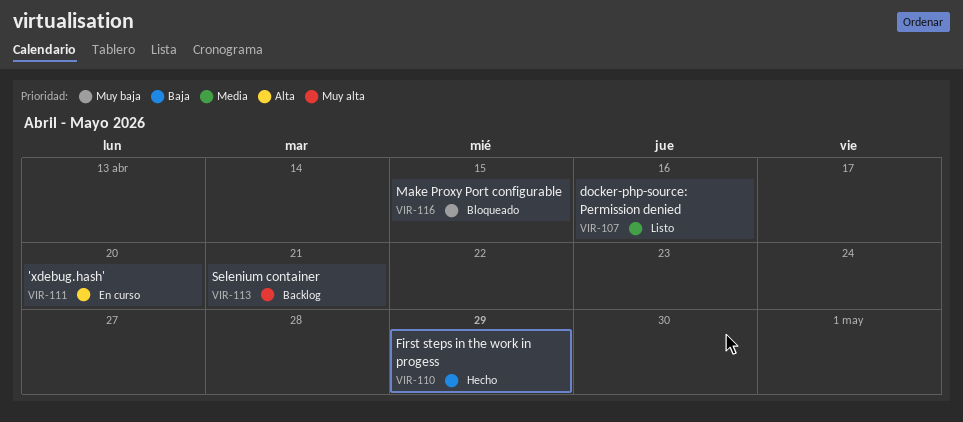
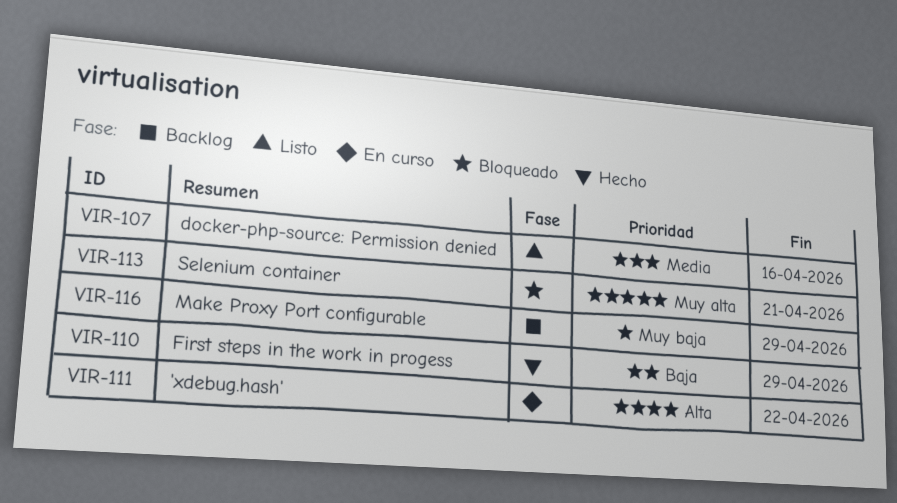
VIR-111, due: Apr 20 -> Apr 22
VIR-113, status: Backlog -> Bloqueado
VIR-116, status: Bloqueado -> Backlog
VIR-116, due: Apr 15 -> Apr 29

